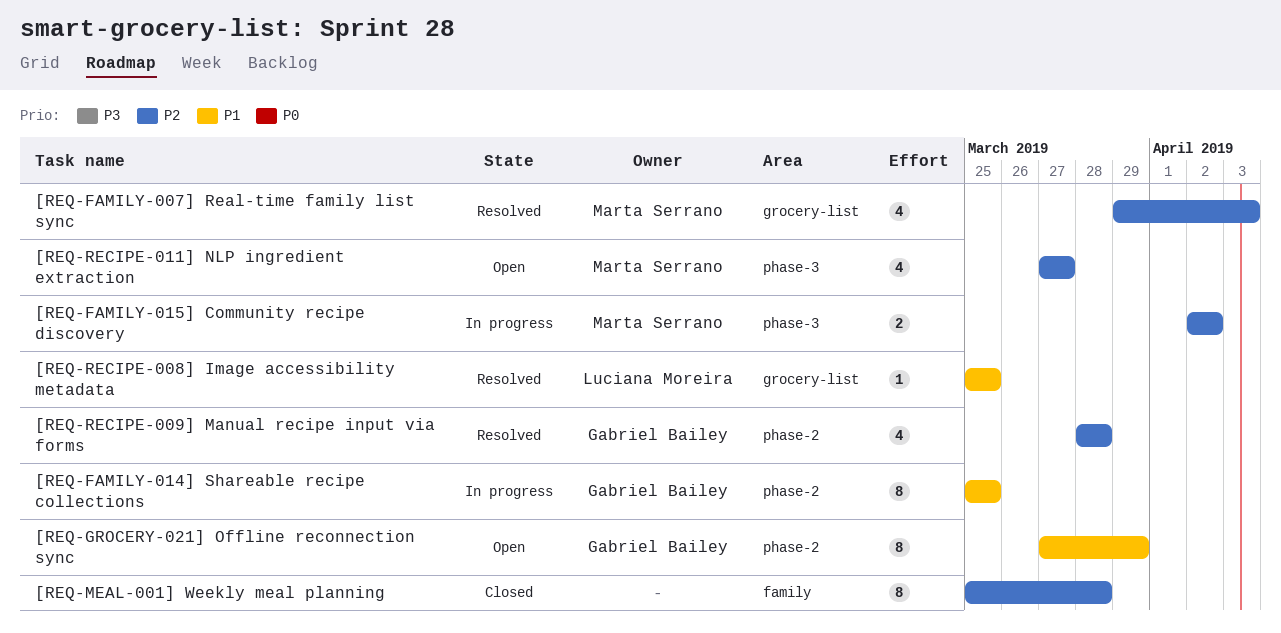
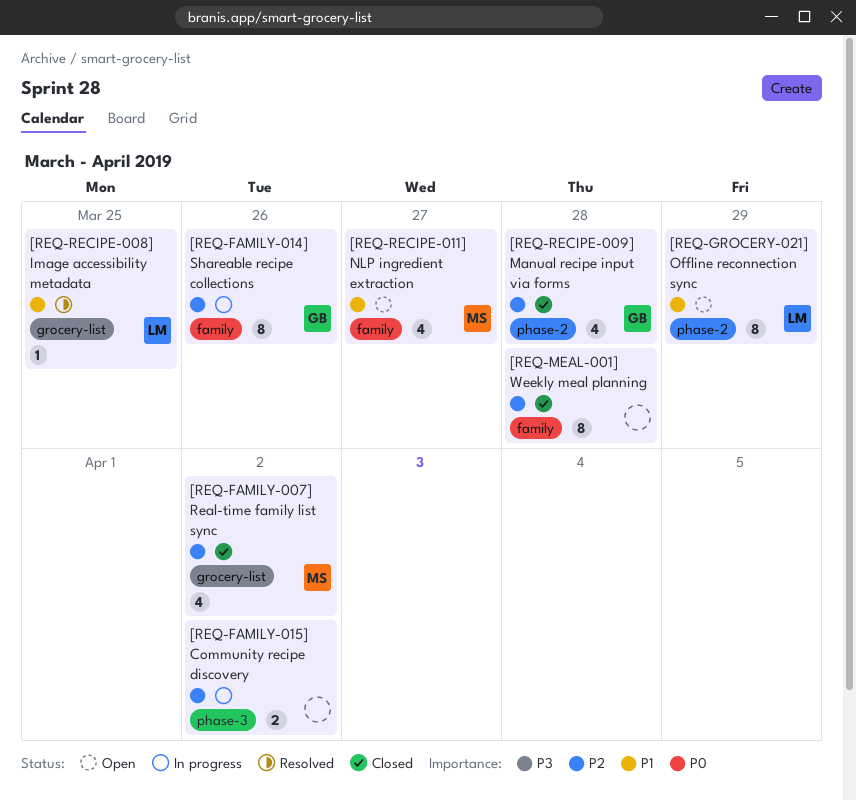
[REQ-FAMILY-007] Real-time family list sync, status: Resolved -> Closed
[REQ-FAMILY-007] Real-time family list sync, due: Apr 3 -> Apr 2
[REQ-FAMILY-014] Shareable recipe collections, priority: P1 -> P2
[REQ-FAMILY-014] Shareable recipe collections, label: phase-2 -> family
[REQ-FAMILY-014] Shareable recipe collections, due: Mar 25 -> Mar 26
[REQ-FAMILY-015] Community recipe discovery, owner: Marta Serrano -> none
[REQ-GROCERY-021] Offline reconnection sync, owner: Gabriel Bailey -> Luciana Moreira
[REQ-RECIPE-009] Manual recipe input via forms, status: Resolved -> Closed
[REQ-RECIPE-011] NLP ingredient extraction, priority: P2 -> P1
[REQ-RECIPE-011] NLP ingredient extraction, label: phase-3 -> family

